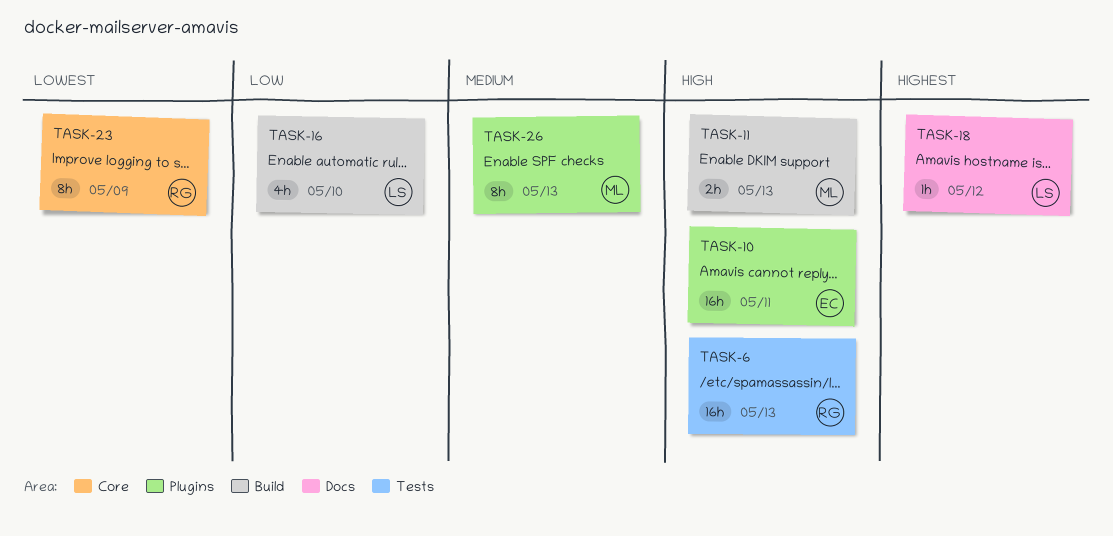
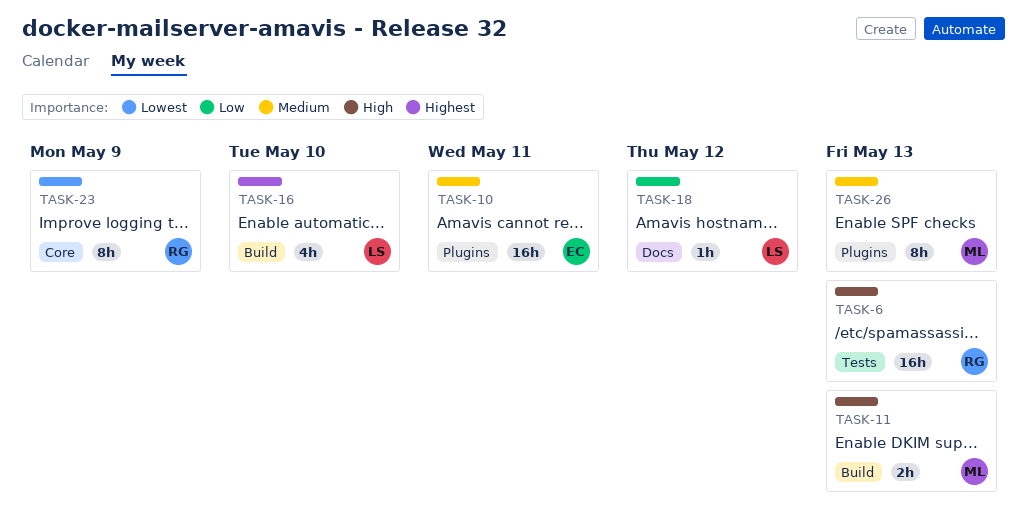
TASK-10, priority: High -> Medium
TASK-16, priority: Low -> Highest
TASK-18, priority: Highest -> Low

